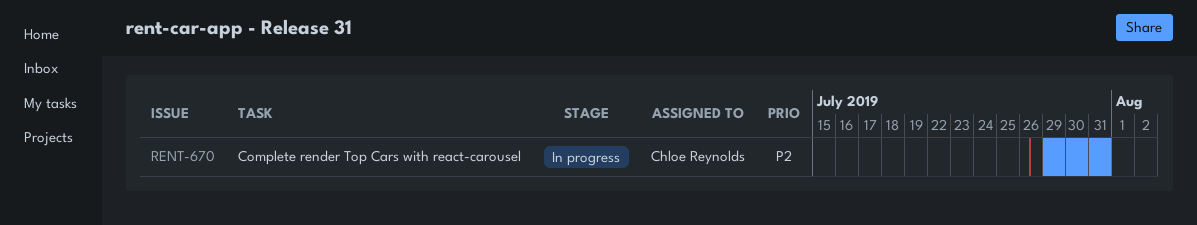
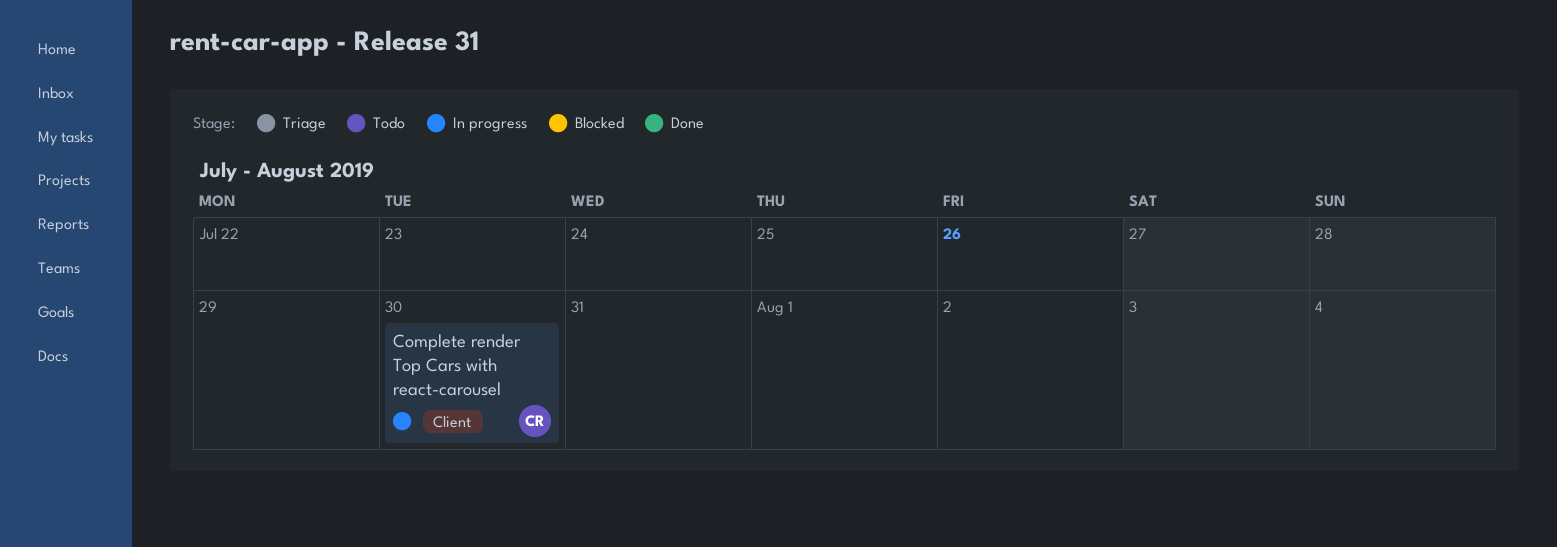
Complete render Top Cars with react-carousel, due: Jul 31 -> Jul 30

